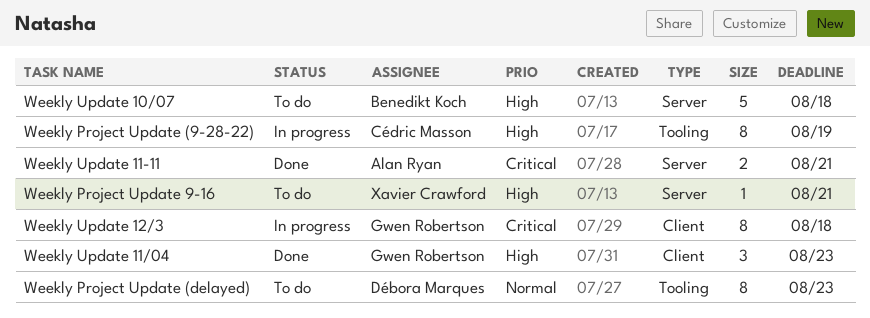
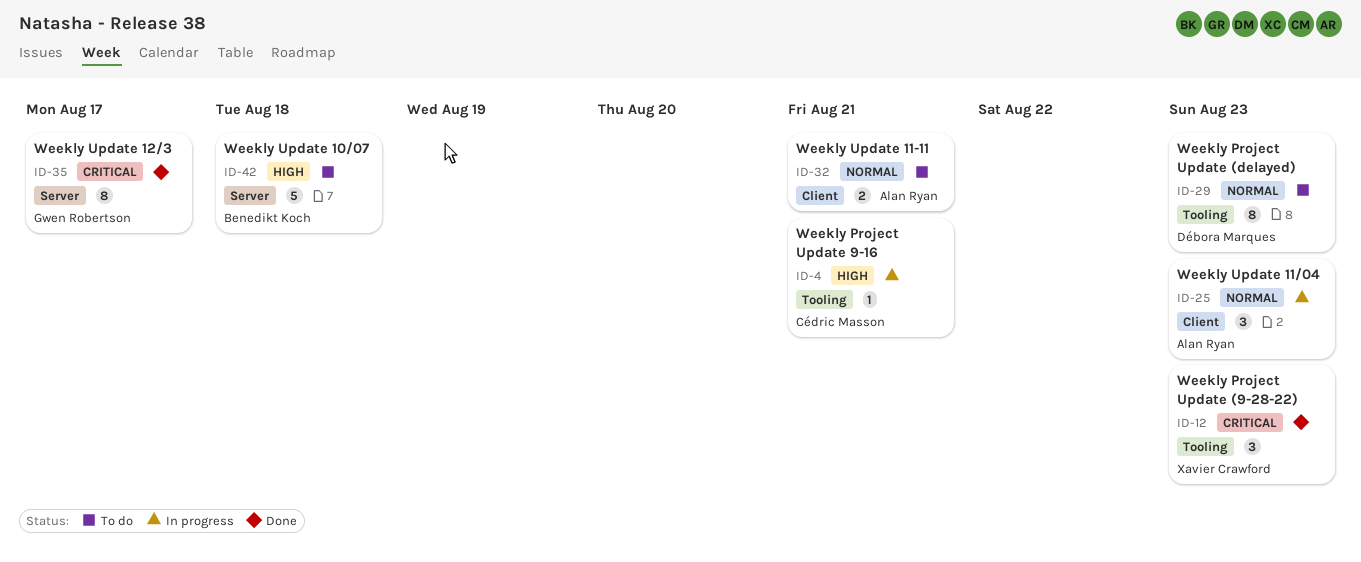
Weekly Project Update (9-28-22), status: In progress -> Done
Weekly Project Update (9-28-22), owner: Cédric Masson -> Xavier Crawford
Weekly Project Update (9-28-22), priority: High -> Critical
Weekly Project Update (9-28-22), estimate: 8 -> 3
Weekly Project Update (9-28-22), due: Aug 19 -> Aug 23
Weekly Project Update 9-16, status: To do -> In progress
Weekly Project Update 9-16, owner: Xavier Crawford -> Cédric Masson
Weekly Project Update 9-16, label: Server -> Tooling
Weekly Update 11-11, status: Done -> To do
Weekly Update 11-11, priority: Critical -> Normal
Weekly Update 11-11, label: Server -> Client
Weekly Update 11/04, status: Done -> In progress
Weekly Update 11/04, owner: Gwen Robertson -> Alan Ryan
Weekly Update 11/04, priority: High -> Normal
Weekly Update 12/3, status: In progress -> Done
Weekly Update 12/3, label: Client -> Server
Weekly Update 12/3, due: Aug 18 -> Aug 17

